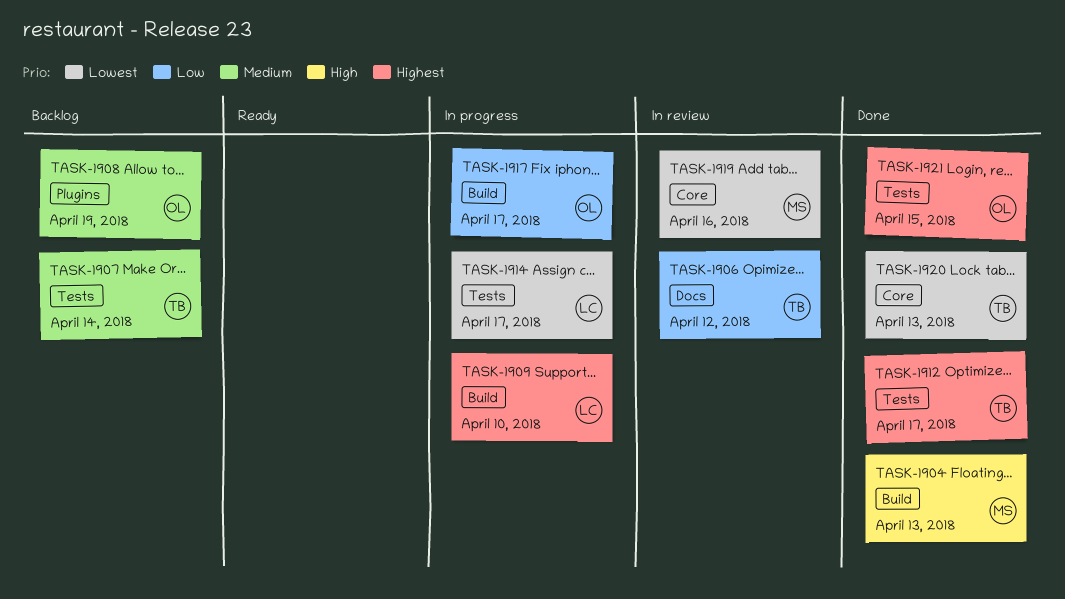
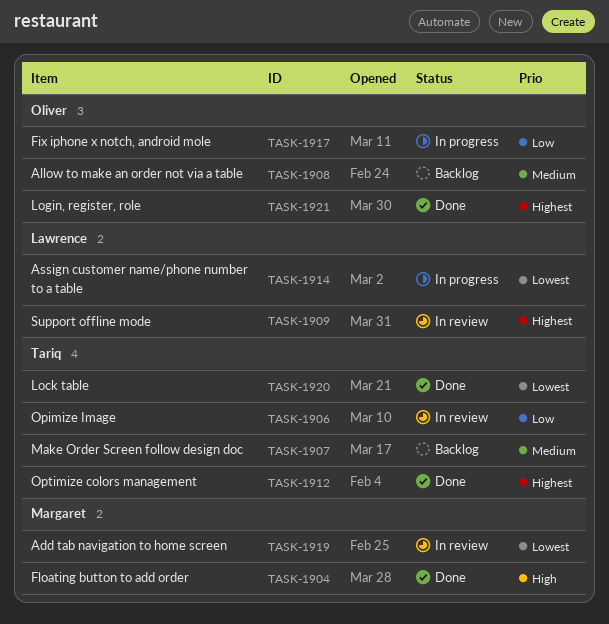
TASK-1909, status: In progress -> In review

